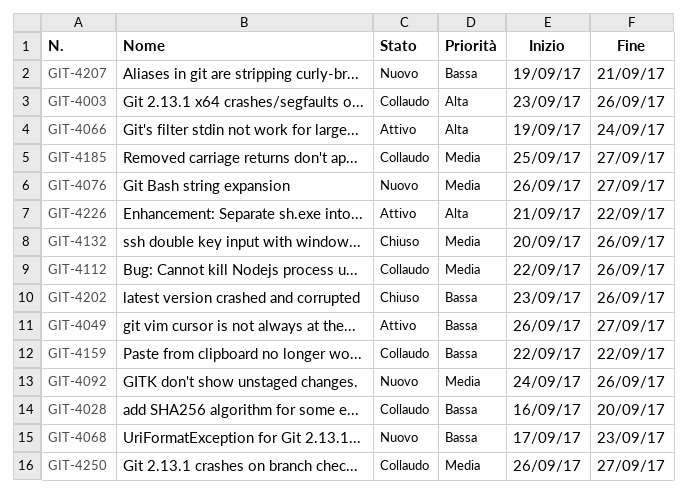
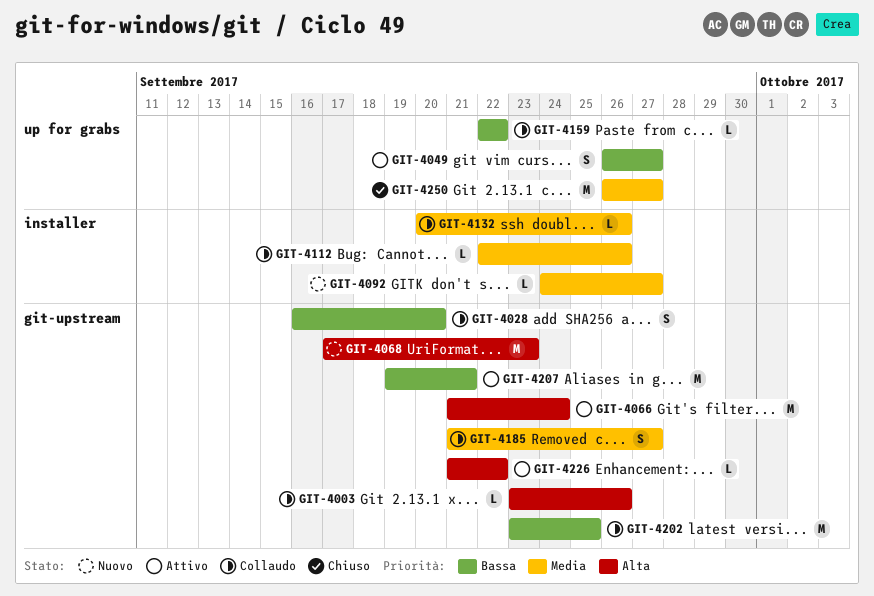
GIT-4066, start: Sep 19 -> Sep 21
GIT-4068, priority: Bassa -> Alta
GIT-4076: present -> none
GIT-4092, due: Sep 26 -> Sep 27
GIT-4132, status: Chiuso -> Collaudo
GIT-4185, start: Sep 25 -> Sep 21
GIT-4202, status: Chiuso -> Collaudo
GIT-4202, due: Sep 26 -> Sep 25
GIT-4207, status: Nuovo -> Attivo
GIT-4250, status: Collaudo -> Chiuso

